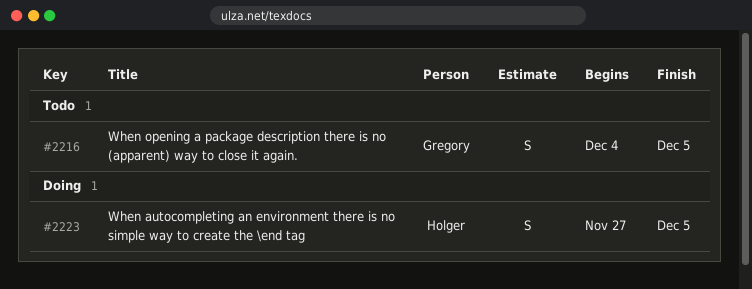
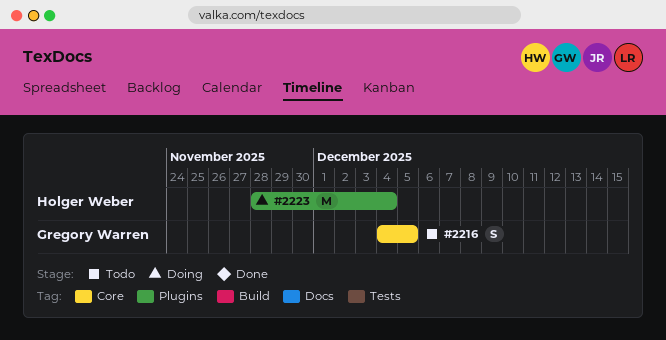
#2223, estimate: S -> M
#2223, start: Nov 27 -> Nov 28
#2223, due: Dec 5 -> Dec 4

